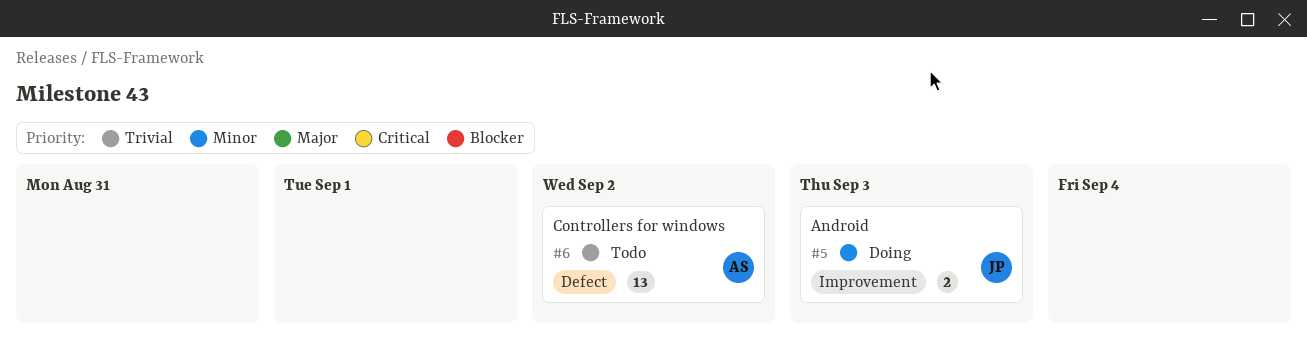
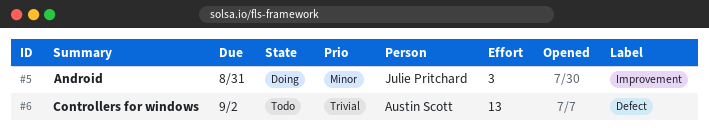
#5, estimate: 2 -> 3
#5, due: Sep 3 -> Aug 31

